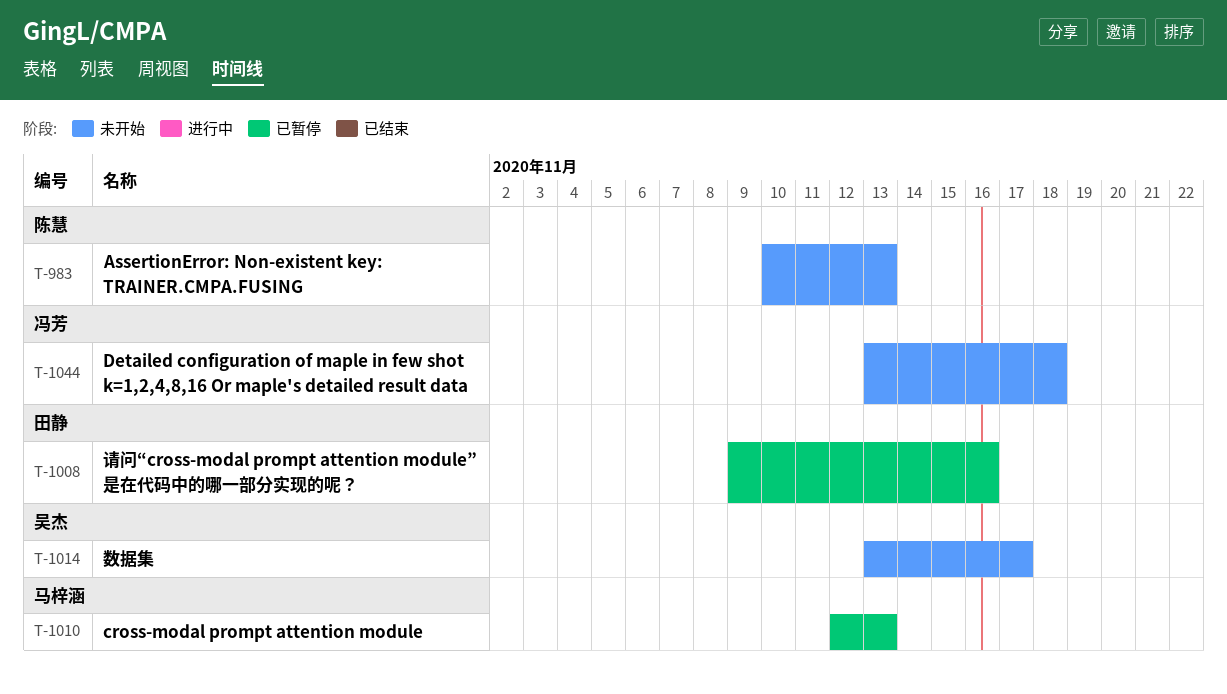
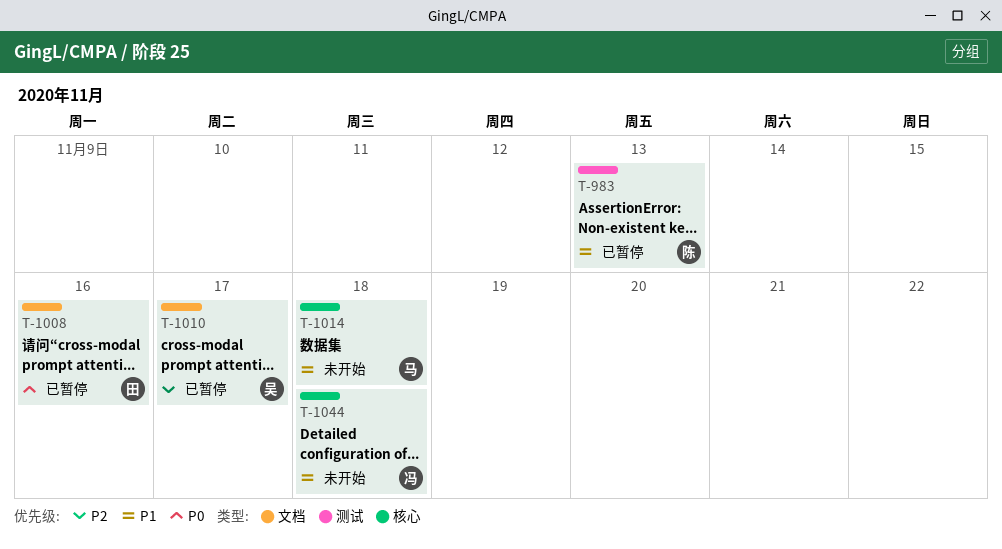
T-983, status: 未开始 -> 已暂停
T-1010, owner: 马梓涵 -> 吴杰
T-1010, due: Nov 13 -> Nov 17
T-1014, owner: 吴杰 -> 马梓涵
T-1014, due: Nov 17 -> Nov 18

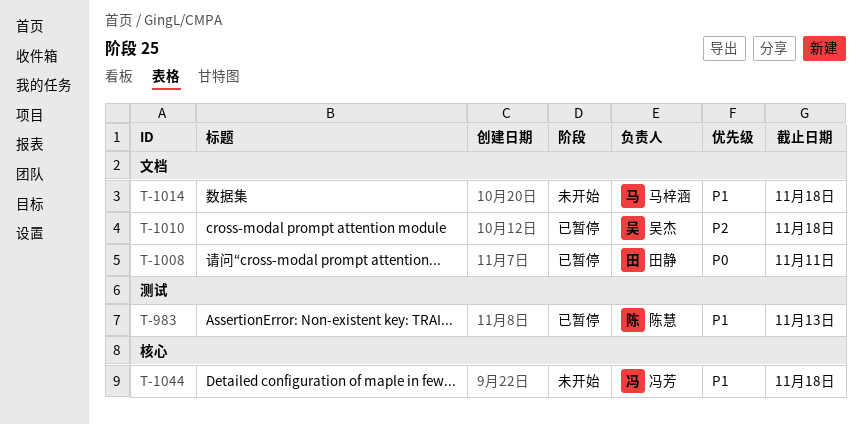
T-1008, due: Nov 16 -> Nov 11
T-1010, due: Nov 17 -> Nov 18
T-1014, label: 核心 -> 文档

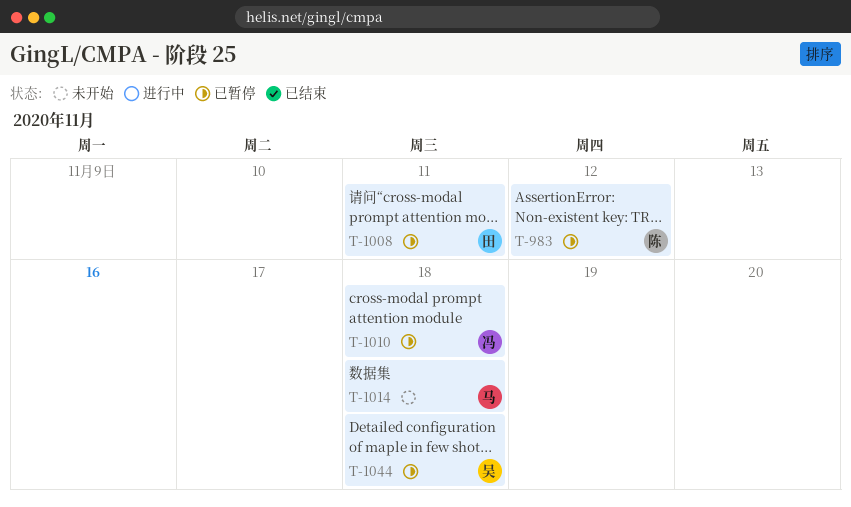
T-983, due: Nov 13 -> Nov 12
T-1010, owner: 吴杰 -> 冯芳
T-1044, status: 未开始 -> 已暂停
T-1044, owner: 冯芳 -> 吴杰

